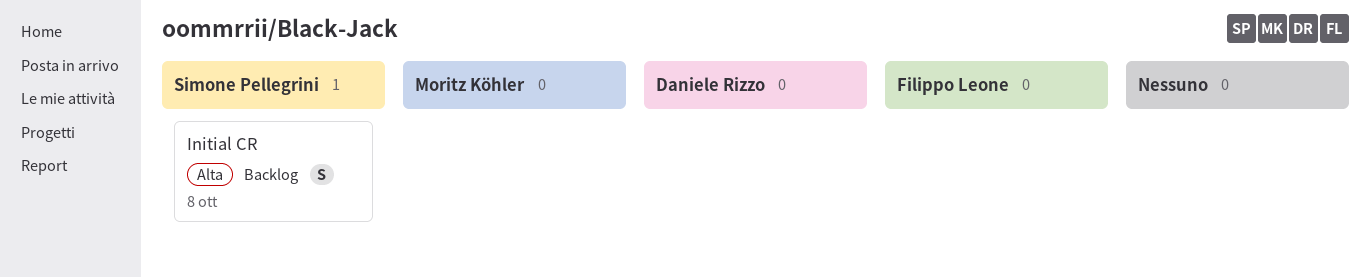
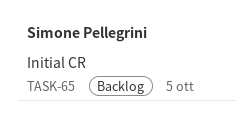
Initial CR, due: Oct 8 -> Oct 5

